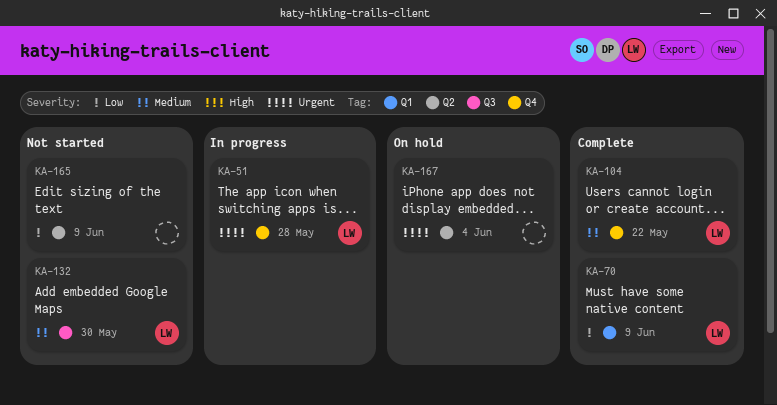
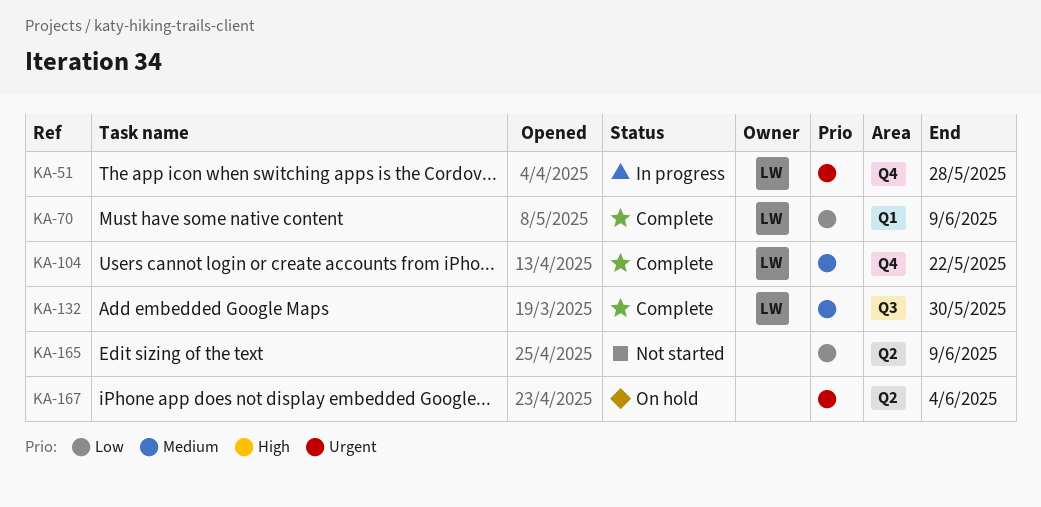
KA-132, status: Not started -> Complete

